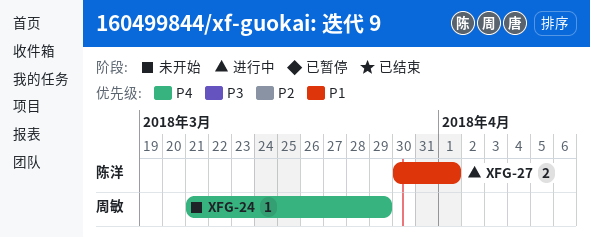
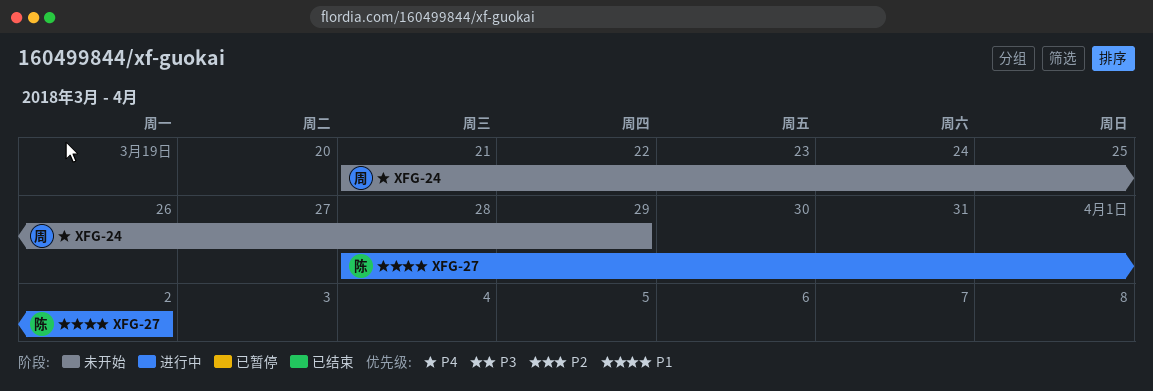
XFG-27, start: Mar 30 -> Mar 28
XFG-27, due: Apr 1 -> Apr 2

